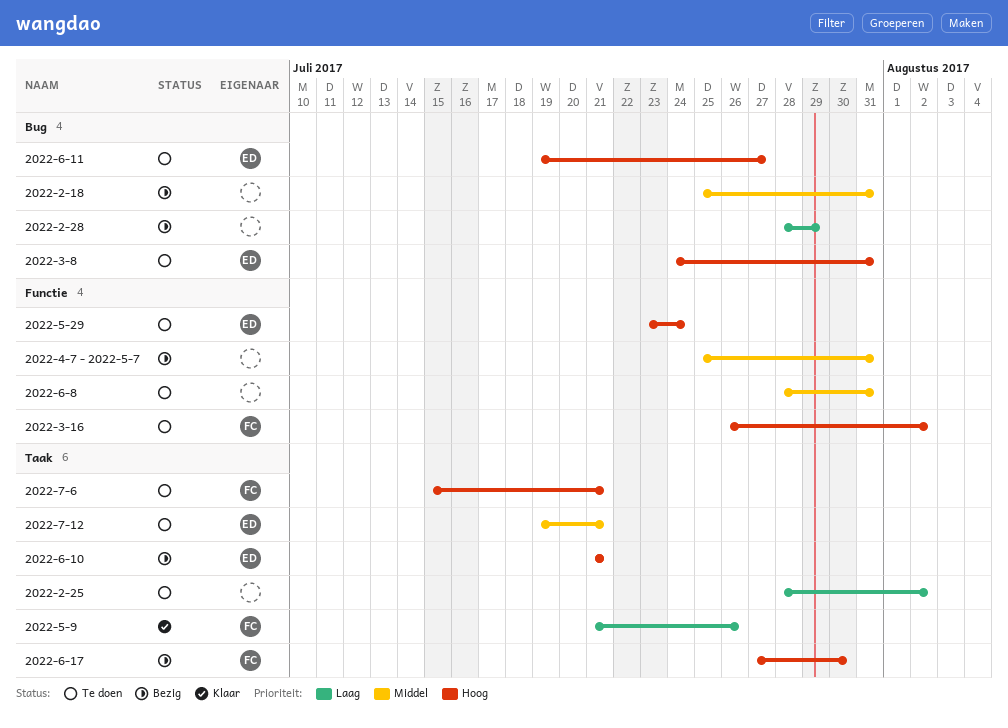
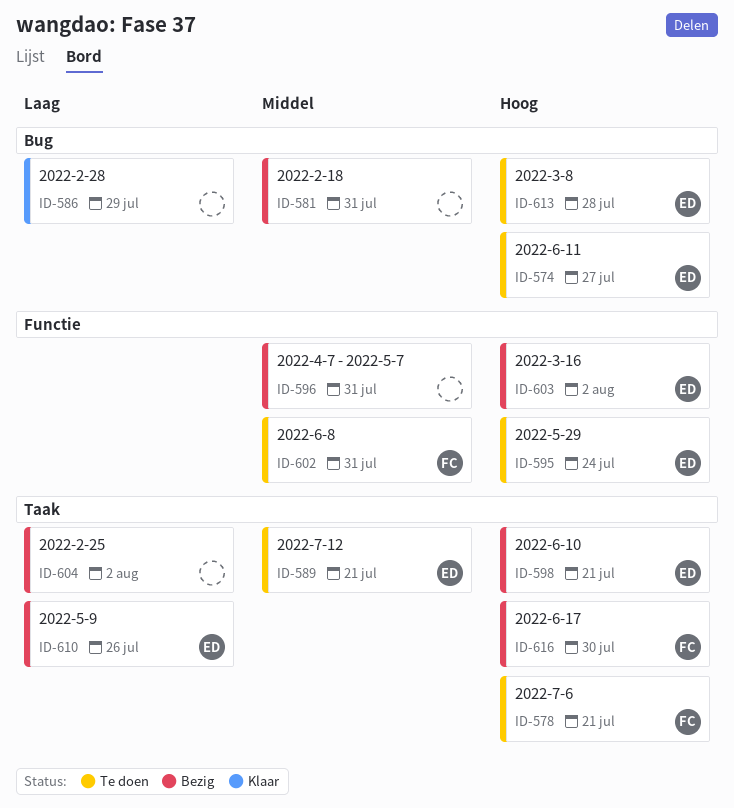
2022-2-25, status: Te doen -> Bezig
2022-2-28, status: Bezig -> Klaar
2022-3-16, status: Te doen -> Bezig
2022-3-16, owner: FC -> ED
2022-3-8, due: Jul 31 -> Jul 28
2022-5-9, status: Klaar -> Bezig
2022-5-9, owner: FC -> ED
2022-6-8, owner: none -> FC

